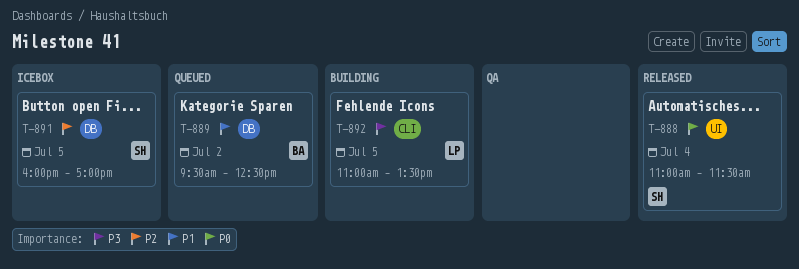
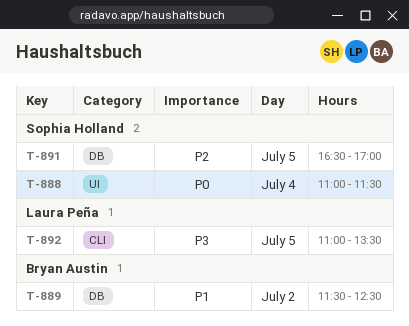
T-889, begins: 09:30 -> 11:30
T-891, begins: 16:00 -> 16:30

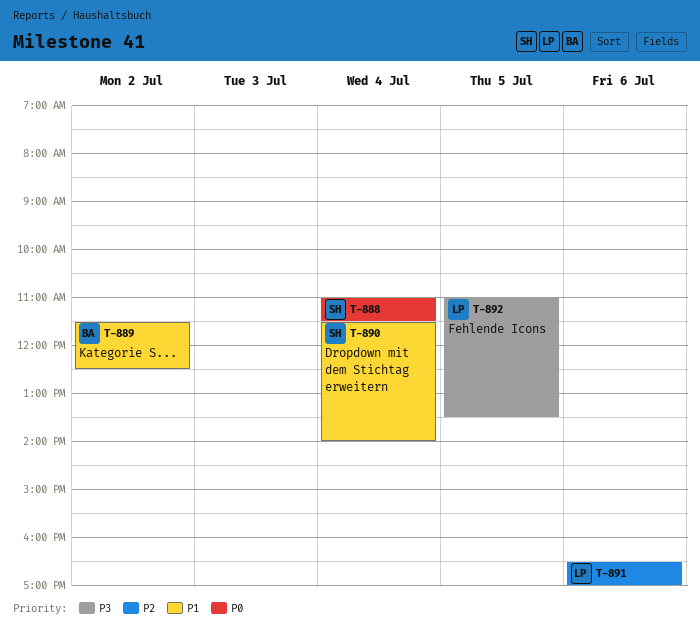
T-890: none -> present
T-891, owner: Sophia Holland -> Laura Peña
T-891, day: Jul 5 -> Jul 6

